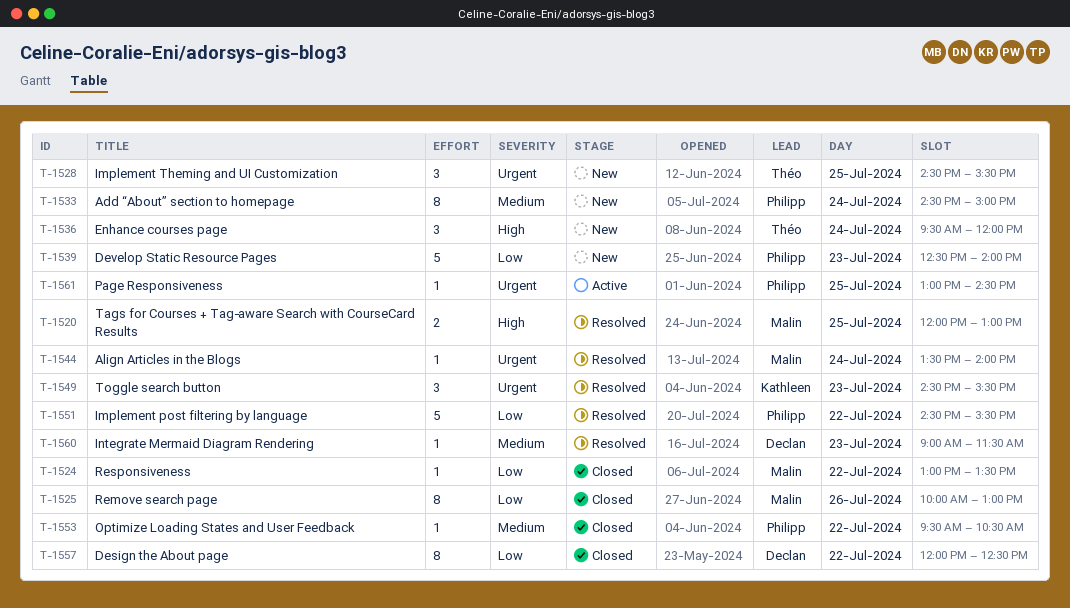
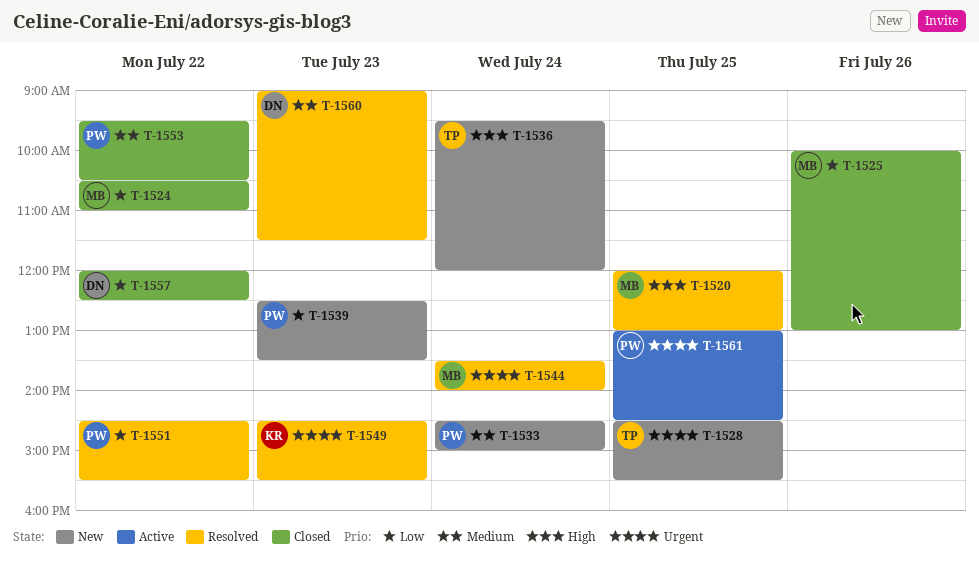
T-1524, begins: 13:00 -> 10:30
T-1524, ends: 13:30 -> 11:00
T-1539, ends: 14:00 -> 13:30

